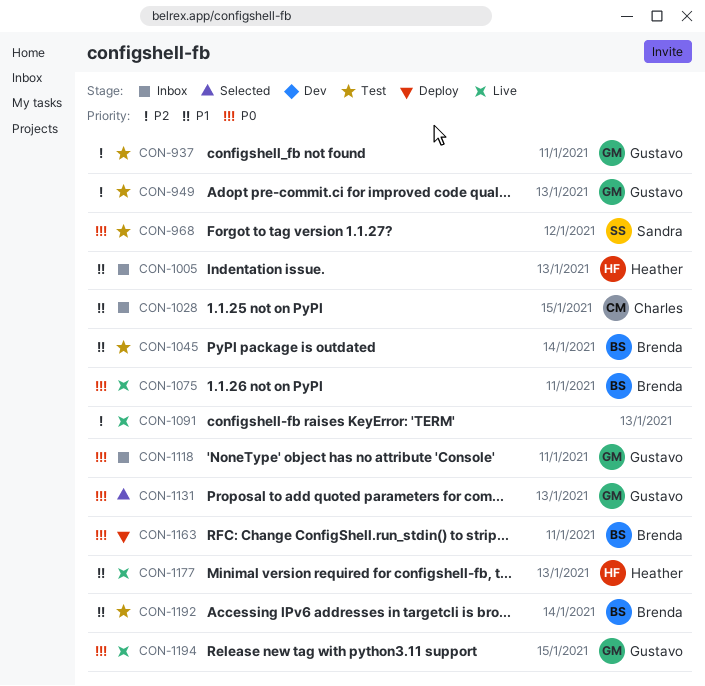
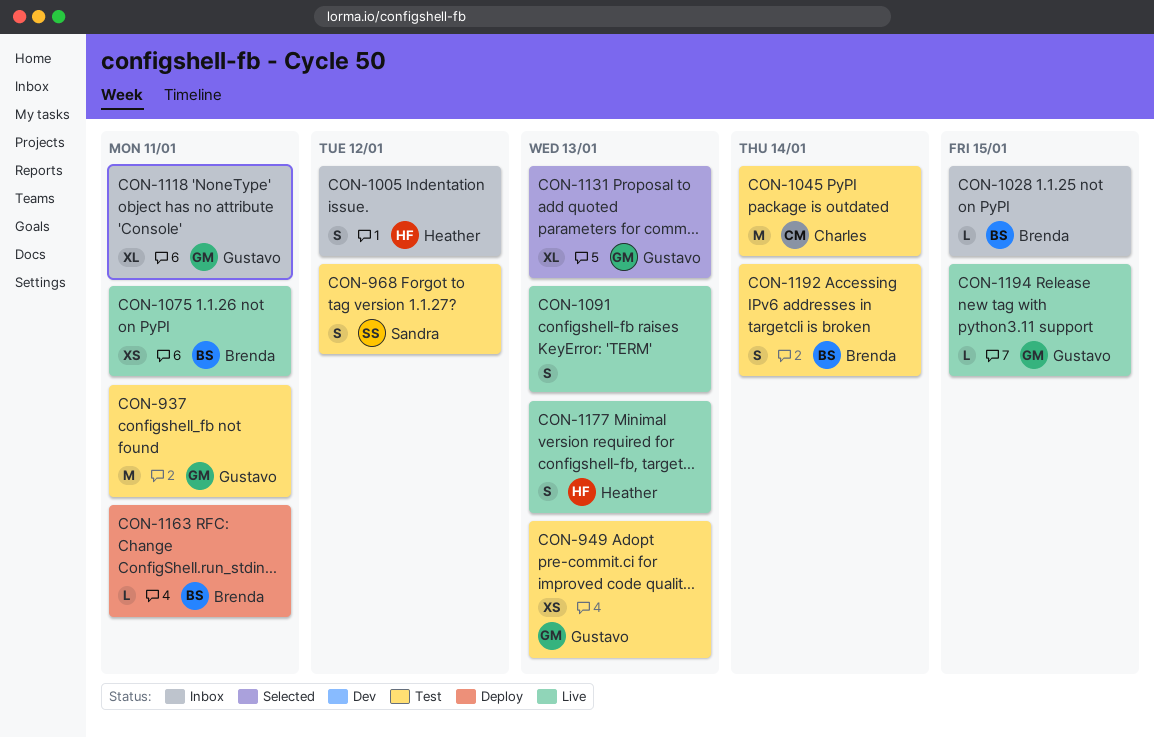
CON-1005, due: Jan 13 -> Jan 12
CON-1028, owner: Charles -> Brenda
CON-1045, owner: Brenda -> Charles

